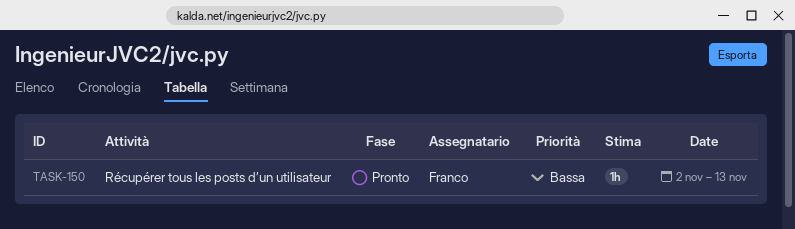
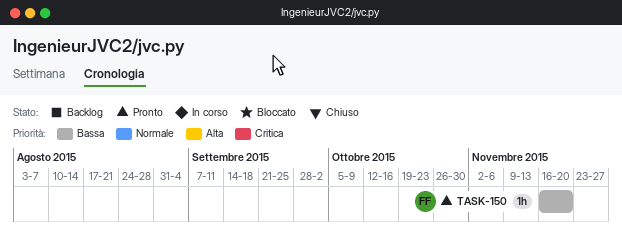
TASK-150, start: Nov 2 -> Nov 16
TASK-150, due: Nov 13 -> Nov 20

